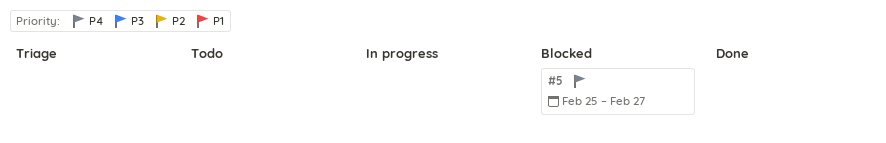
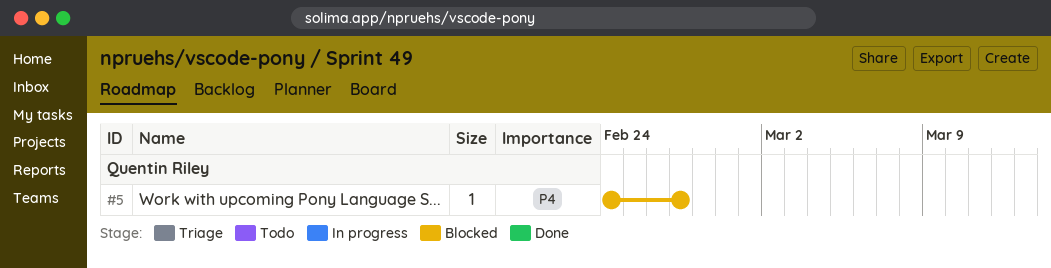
#5, start: Feb 25 -> Feb 24

